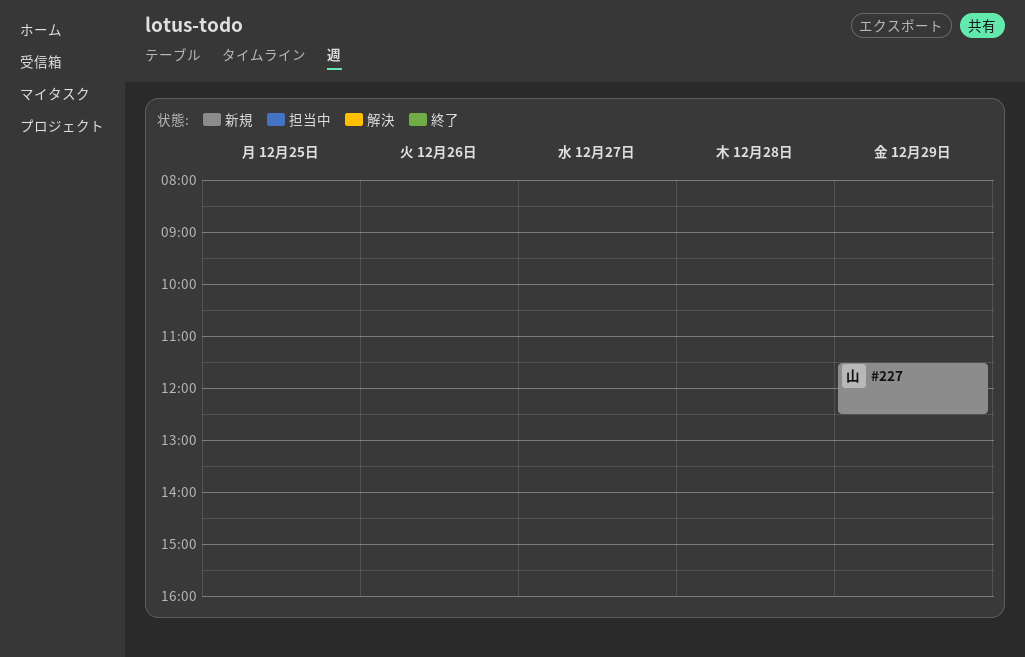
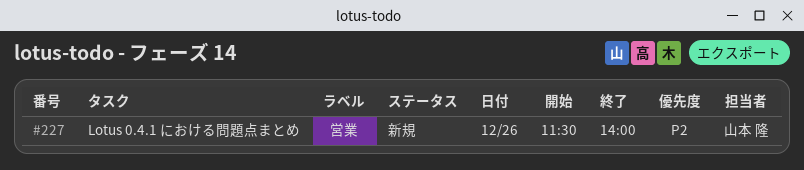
#227, day: Dec 29 -> Dec 26
#227, ends: 12:30 -> 14:00

